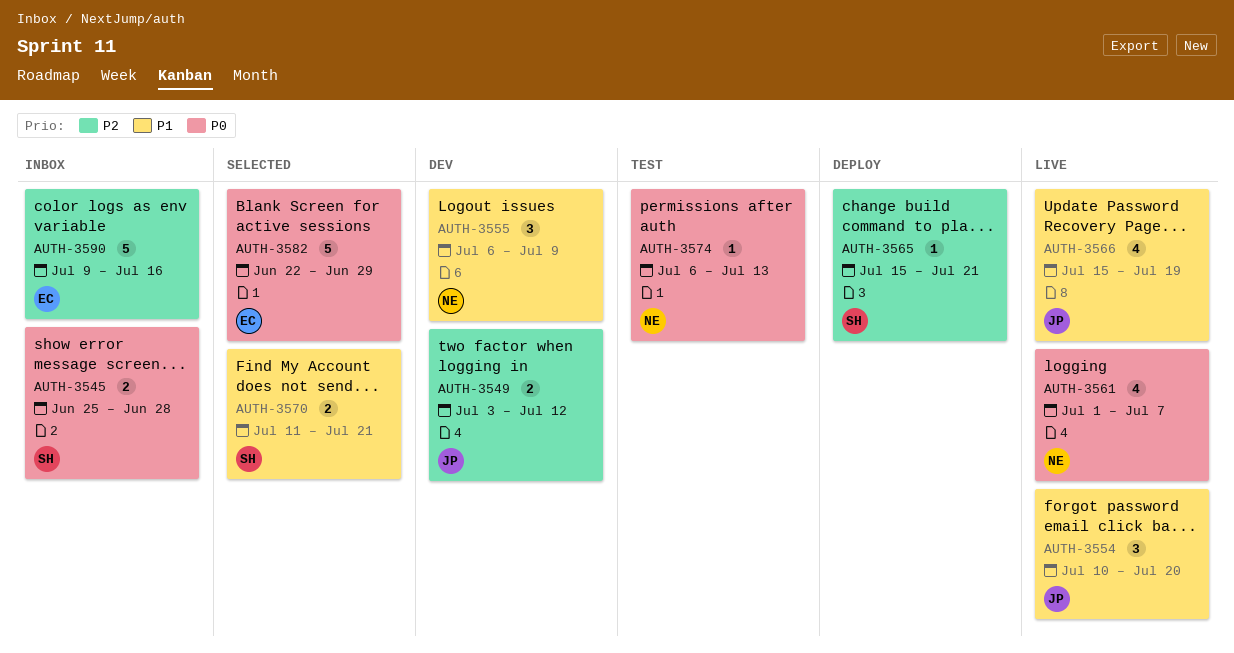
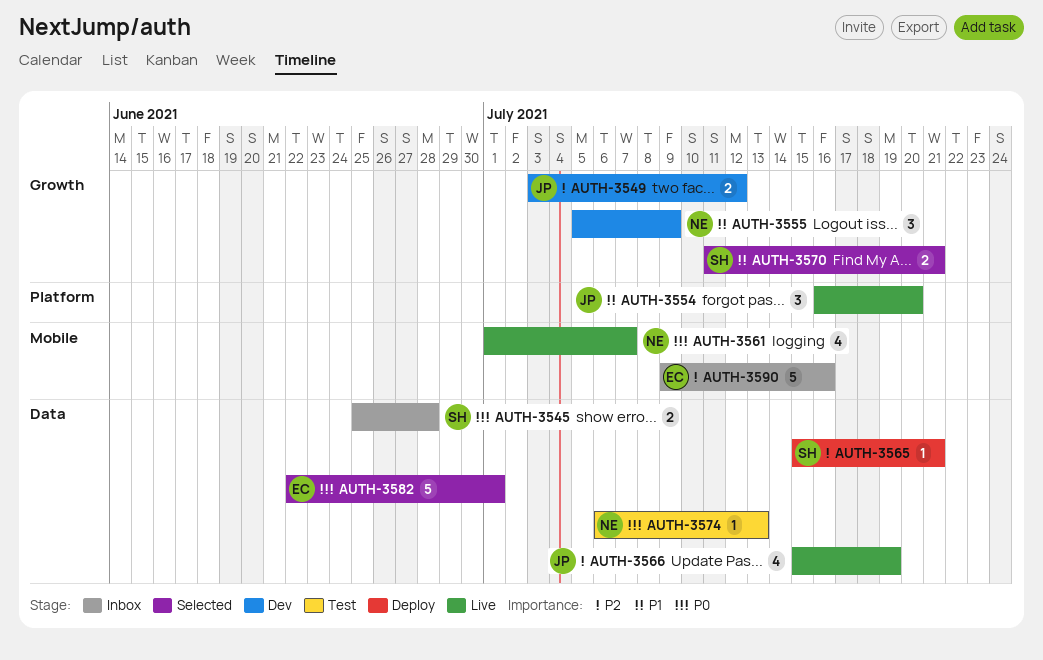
AUTH-3554, start: Jul 10 -> Jul 16
AUTH-3555, start: Jul 6 -> Jul 5
AUTH-3566, priority: P1 -> P2
AUTH-3582, due: Jun 29 -> Jul 1

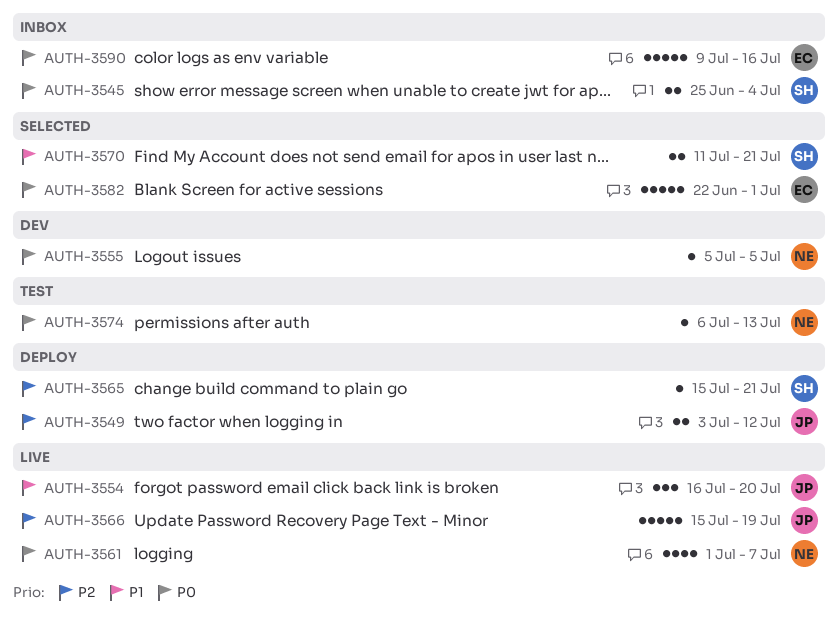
AUTH-3545, due: Jun 28 -> Jul 4
AUTH-3549, status: Dev -> Deploy
AUTH-3555, priority: P1 -> P0
AUTH-3555, estimate: 3 -> 1
AUTH-3555, due: Jul 9 -> Jul 5
AUTH-3566, estimate: 4 -> 5
AUTH-3590, priority: P2 -> P0

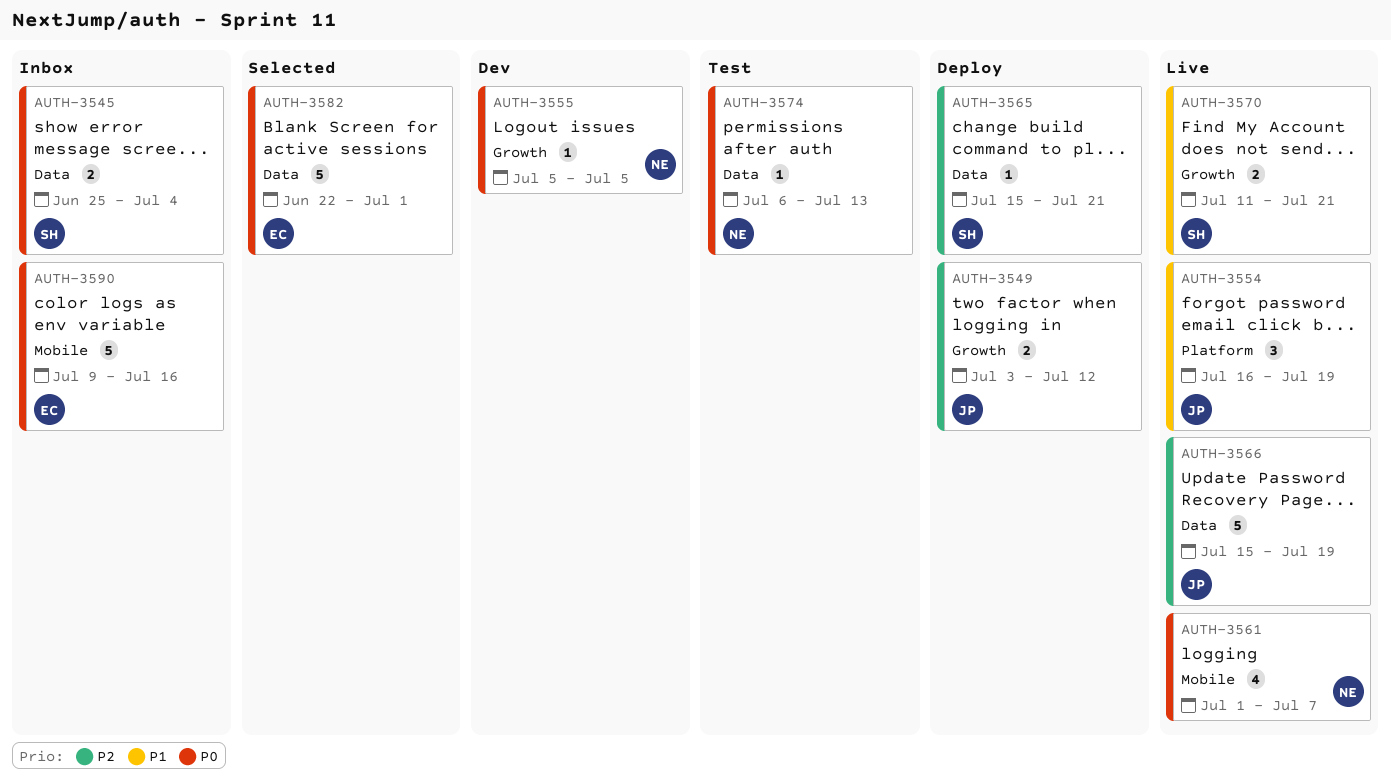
AUTH-3554, due: Jul 20 -> Jul 19
AUTH-3570, status: Selected -> Live

